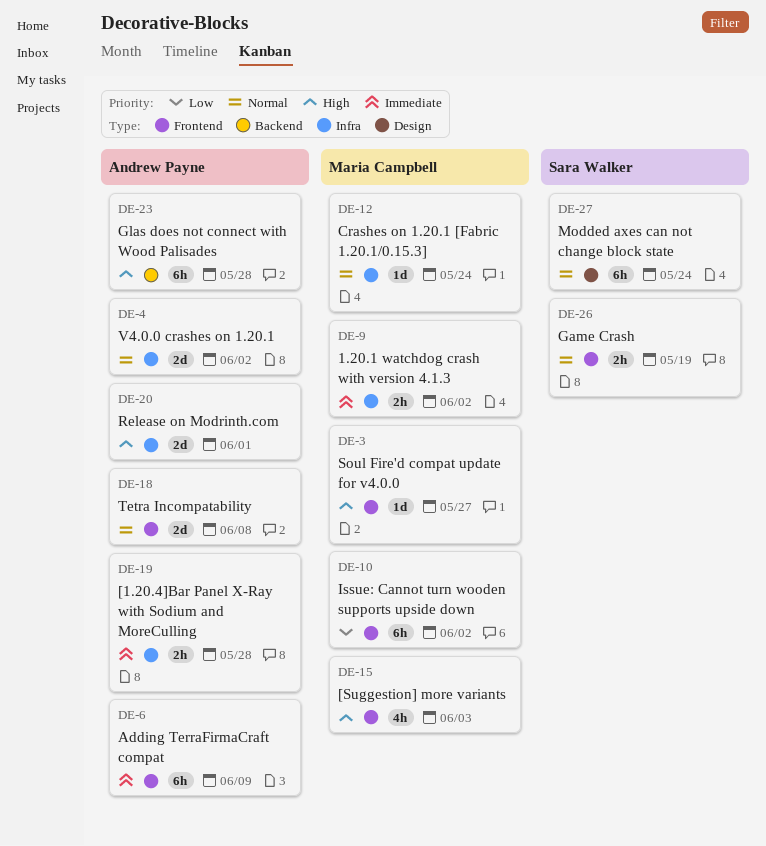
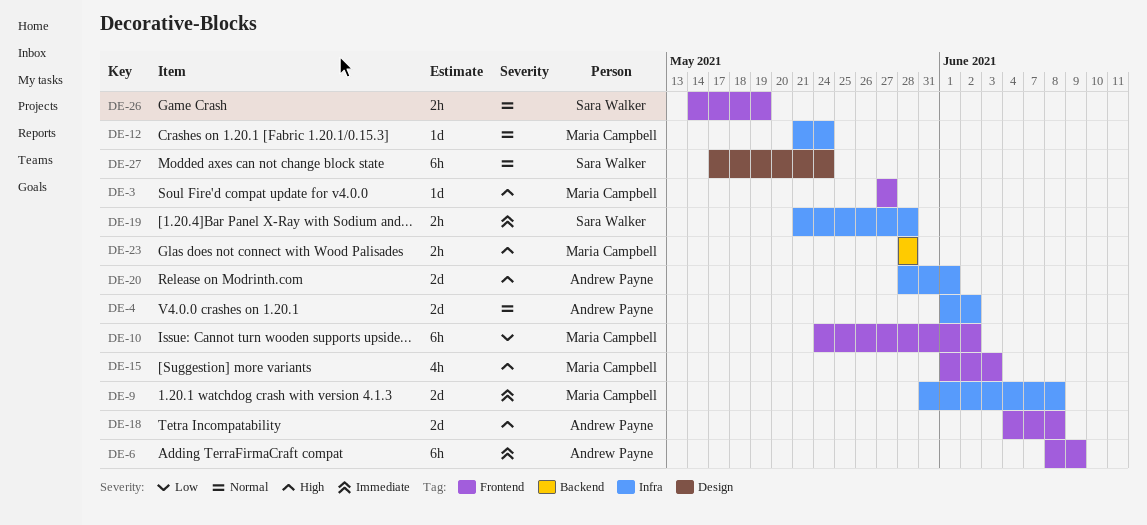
DE-9, estimate: 2h -> 2d
DE-9, due: Jun 2 -> Jun 8
DE-18, priority: Normal -> High
DE-19, owner: Andrew Payne -> Sara Walker
DE-23, owner: Andrew Payne -> Maria Campbell
DE-23, estimate: 6h -> 2h

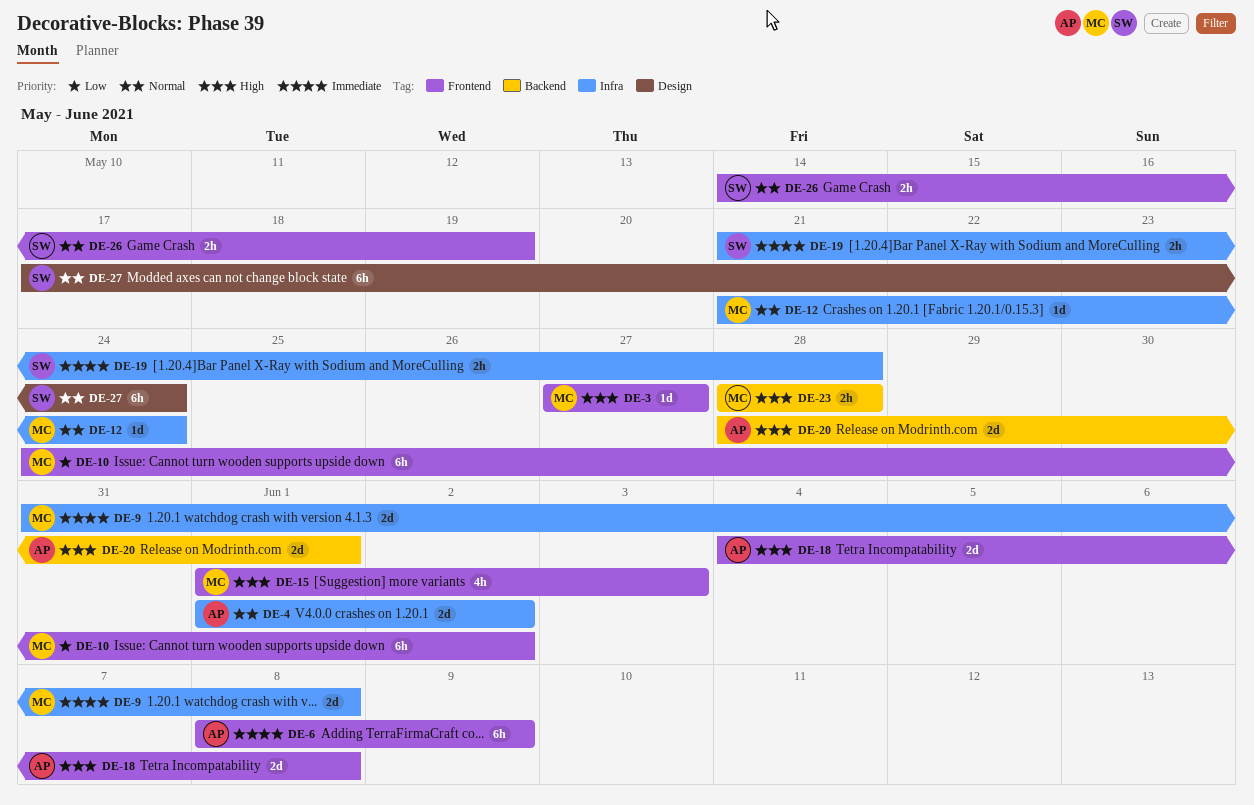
DE-20, label: Infra -> Backend

